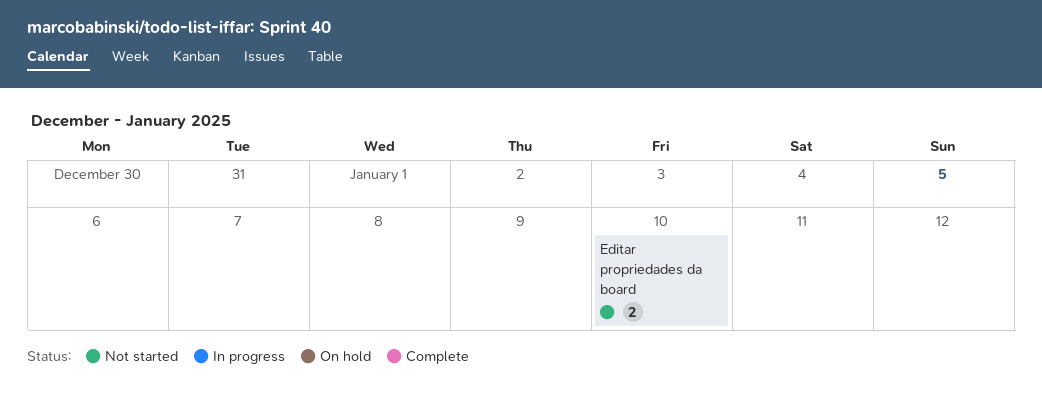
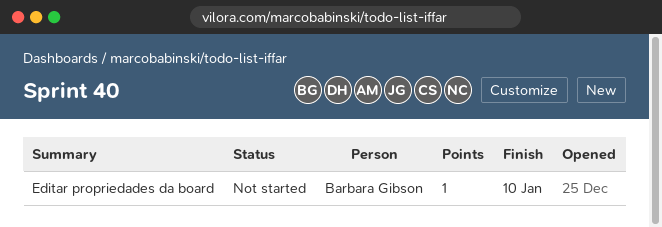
Editar propriedades da board, estimate: 2 -> 1

